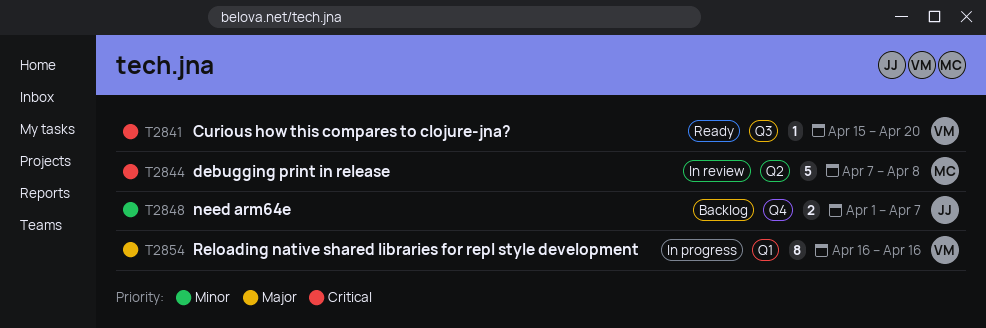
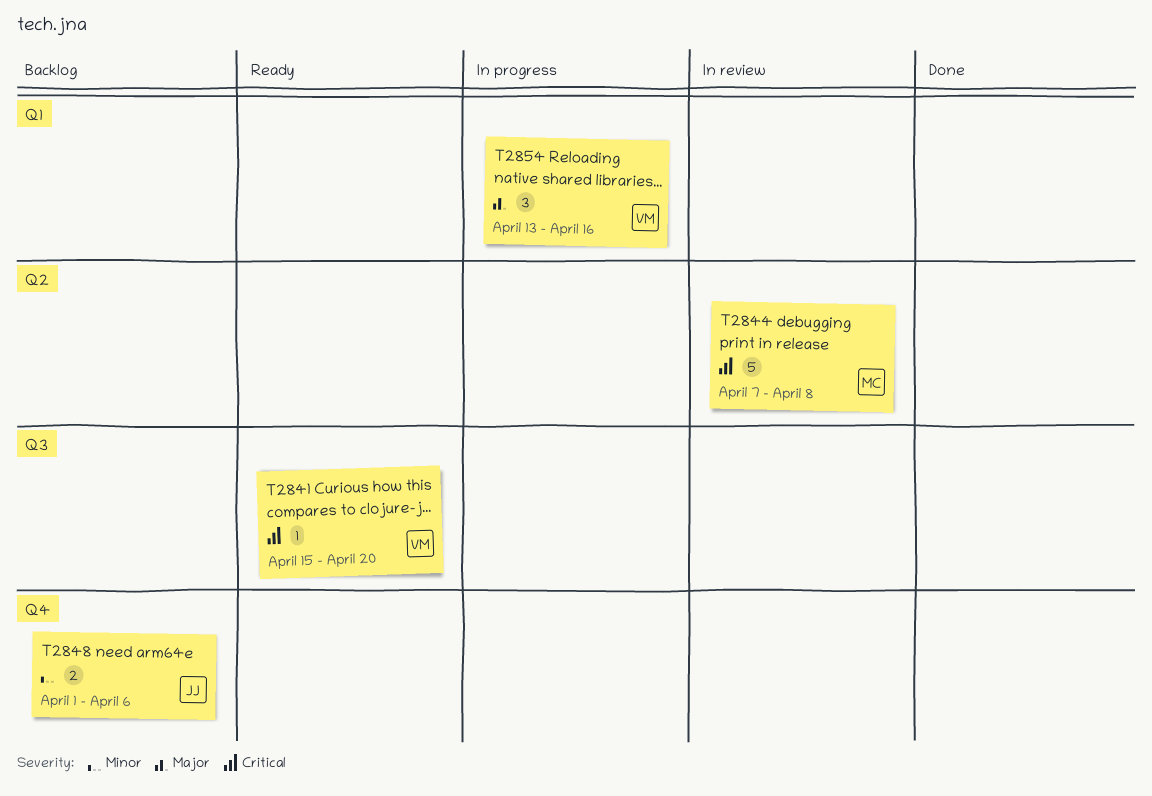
T2848, due: Apr 7 -> Apr 6
T2854, estimate: 8 -> 3
T2854, start: Apr 16 -> Apr 13

